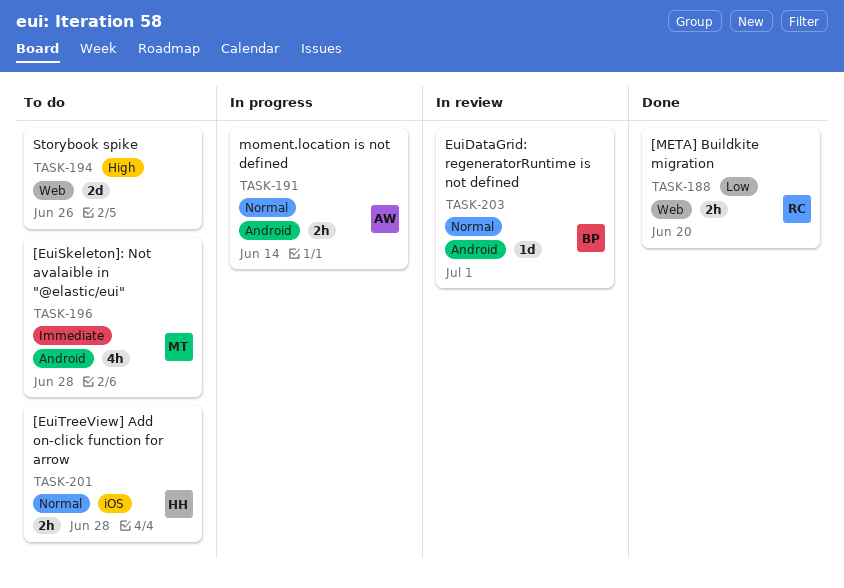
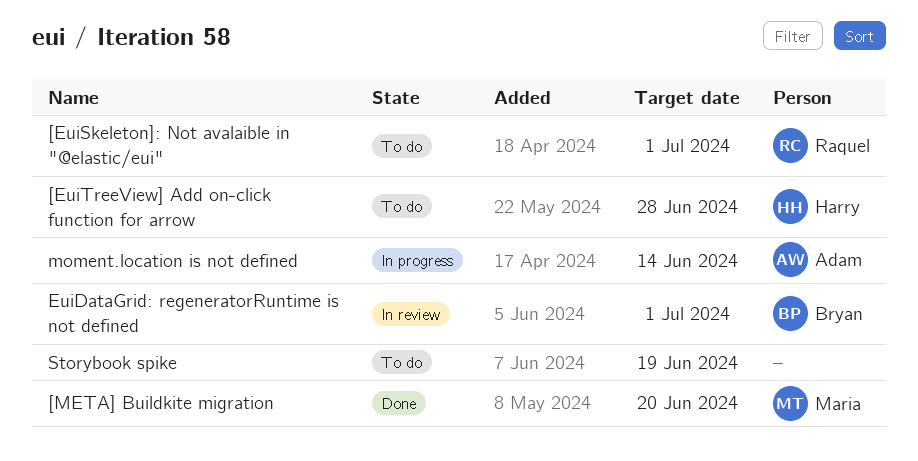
[EuiSkeleton]: Not avalaible in "@elastic/eui", owner: Maria -> Raquel
[EuiSkeleton]: Not avalaible in "@elastic/eui", due: Jun 28 -> Jul 1
[META] Buildkite migration, owner: Raquel -> Maria
Storybook spike, due: Jun 26 -> Jun 19

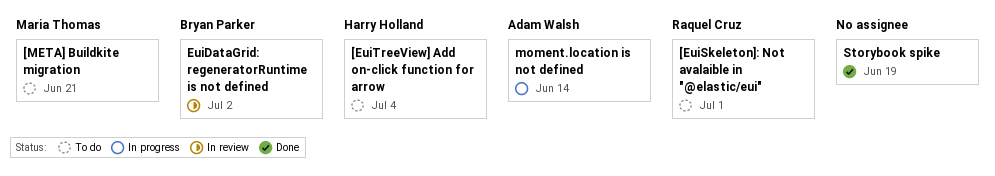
[EuiTreeView] Add on-click function for arrow, due: Jun 28 -> Jul 4
[META] Buildkite migration, status: Done -> To do
[META] Buildkite migration, due: Jun 20 -> Jun 21
EuiDataGrid: regeneratorRuntime is not defined, due: Jul 1 -> Jul 2
Storybook spike, status: To do -> Done

